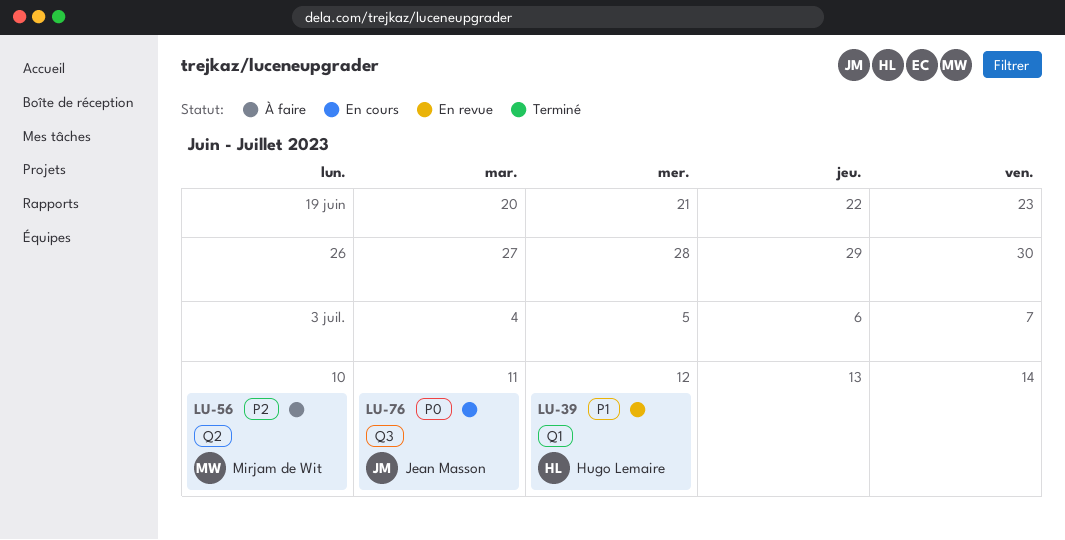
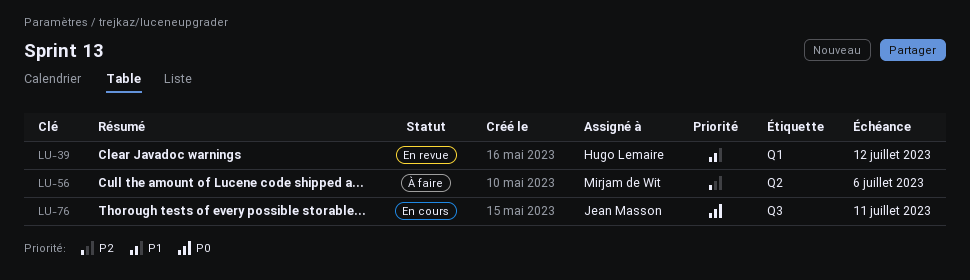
LU-56, due: Jul 10 -> Jul 6

